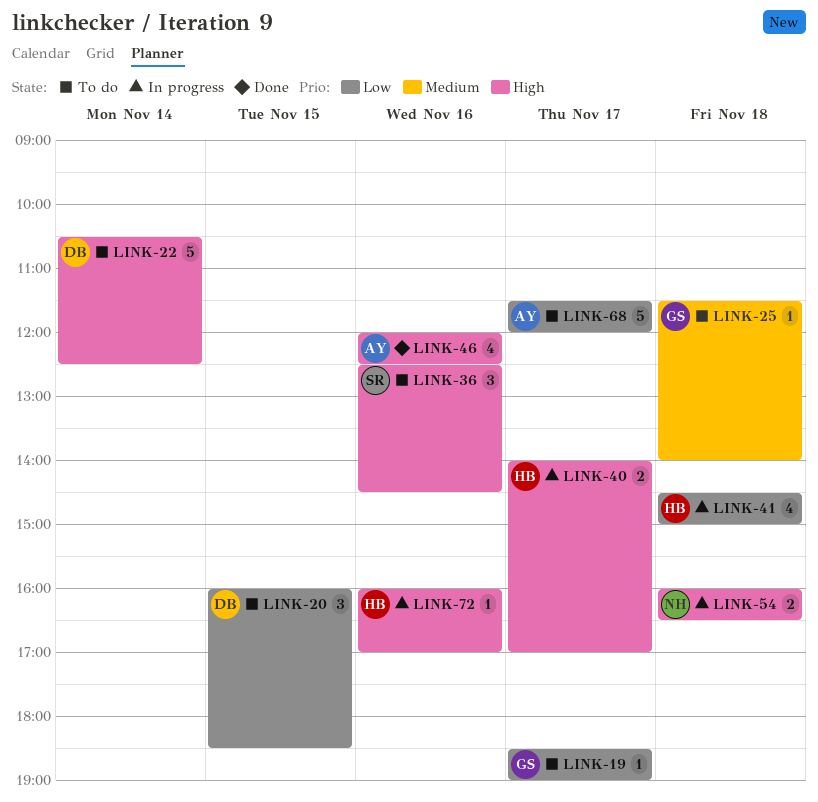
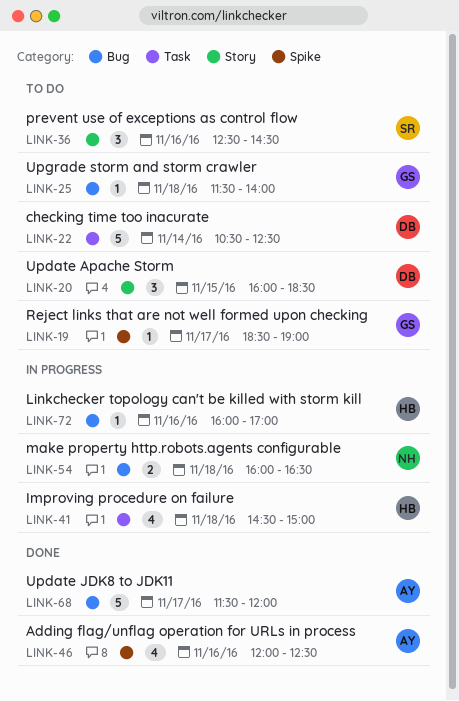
LINK-40: present -> none
LINK-68, status: To do -> Done

